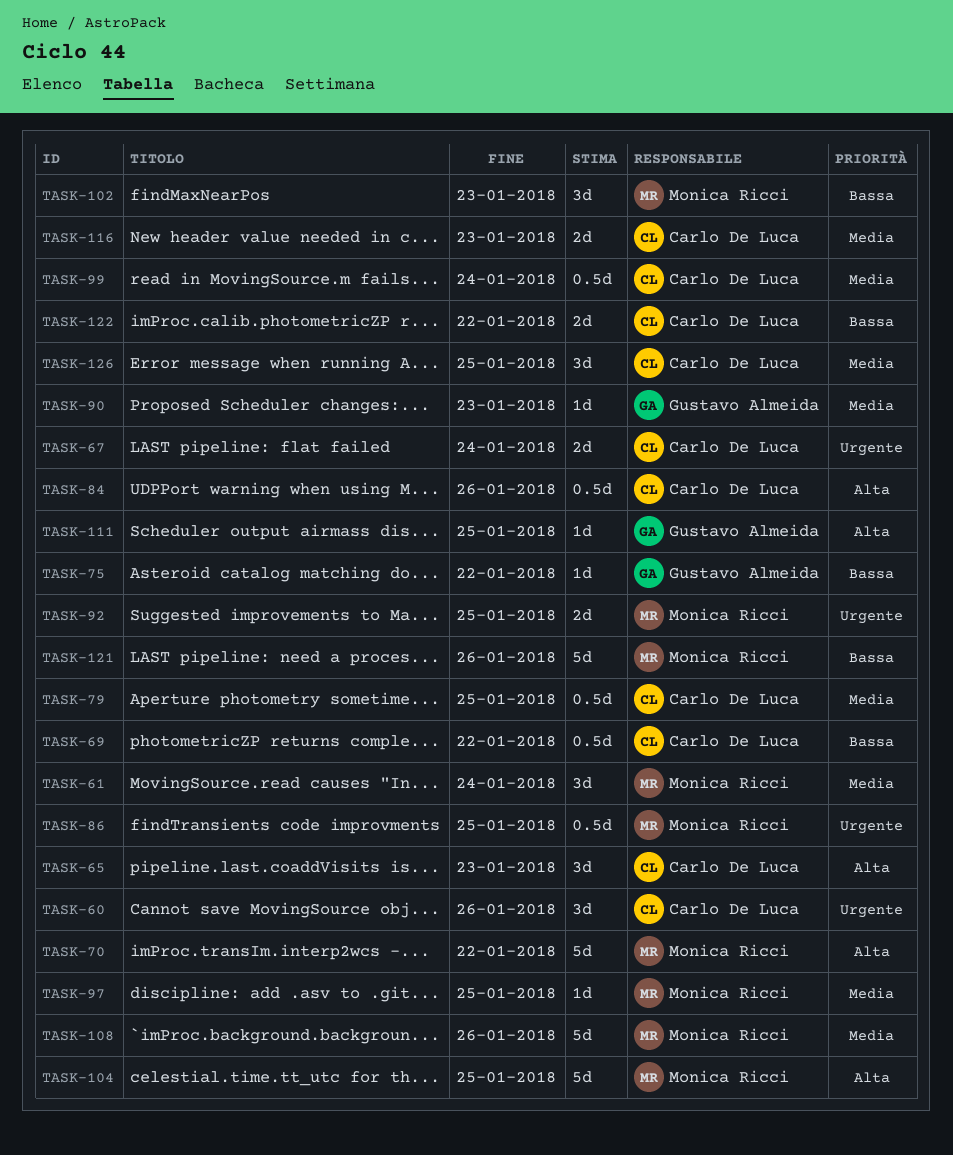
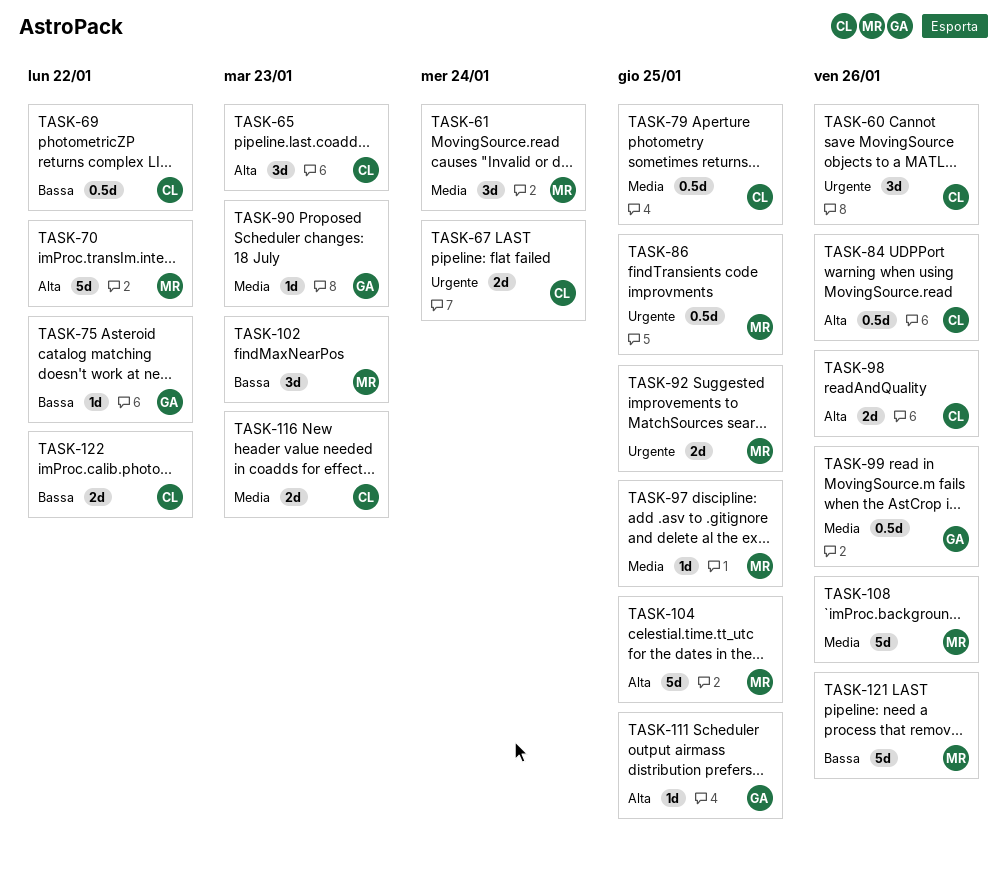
TASK-98: none -> present
TASK-99, owner: Carlo De Luca -> Gustavo Almeida
TASK-99, due: Jan 24 -> Jan 26
TASK-126: present -> none

